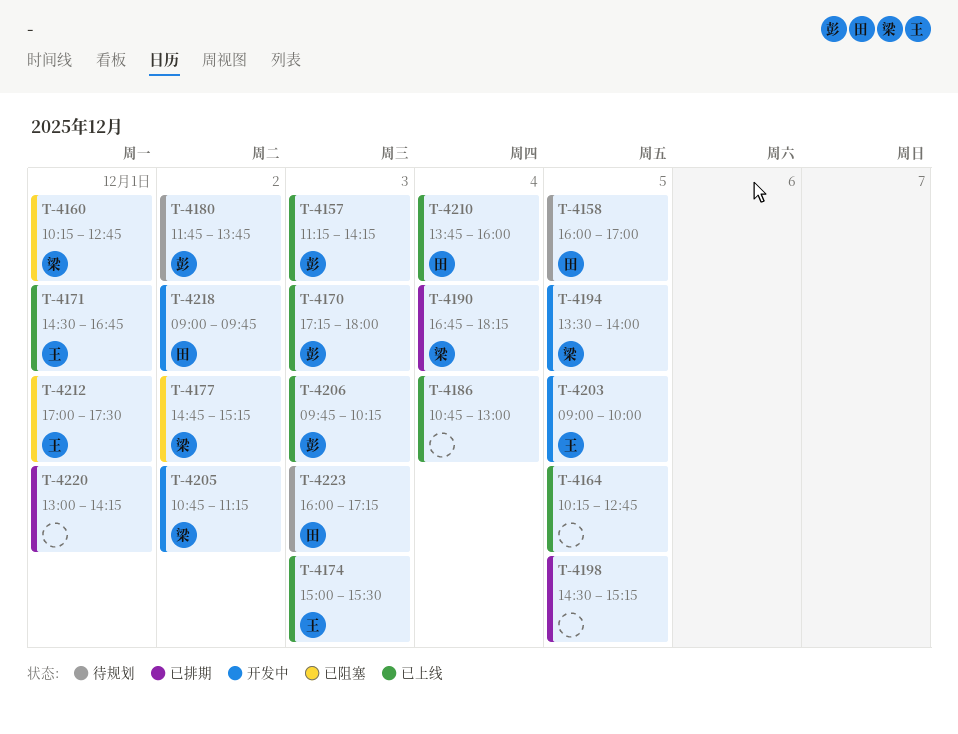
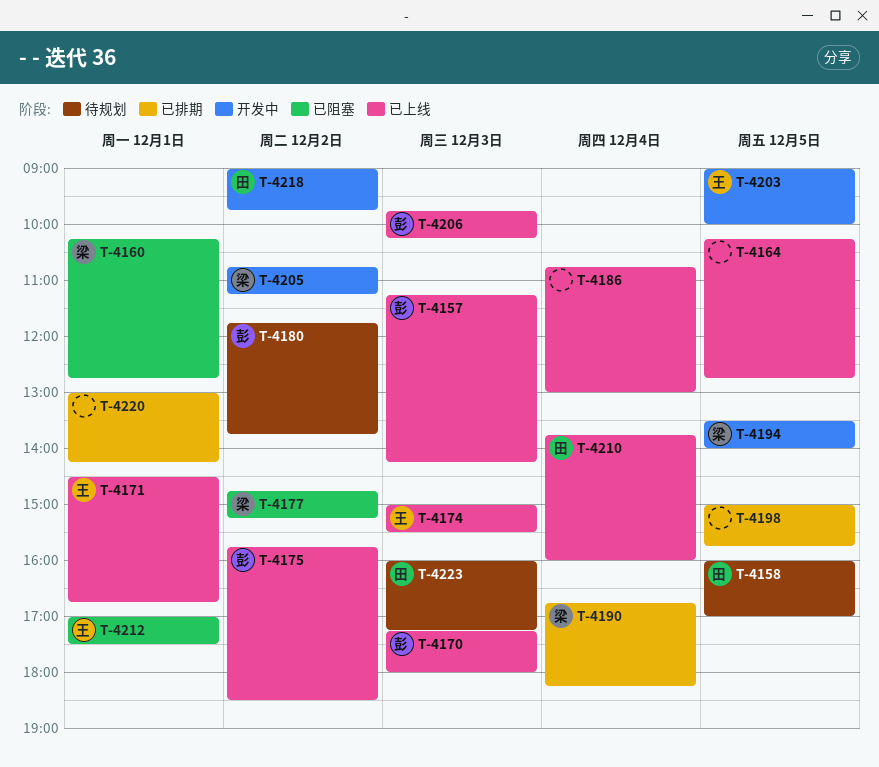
T-4175: none -> present
T-4198, begins: 14:30 -> 15:00
T-4198, ends: 15:15 -> 15:45

